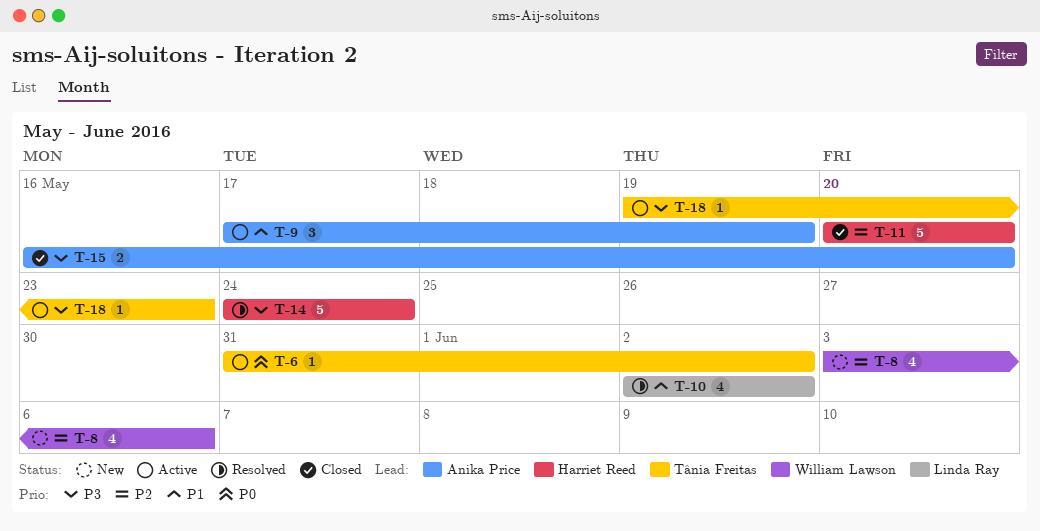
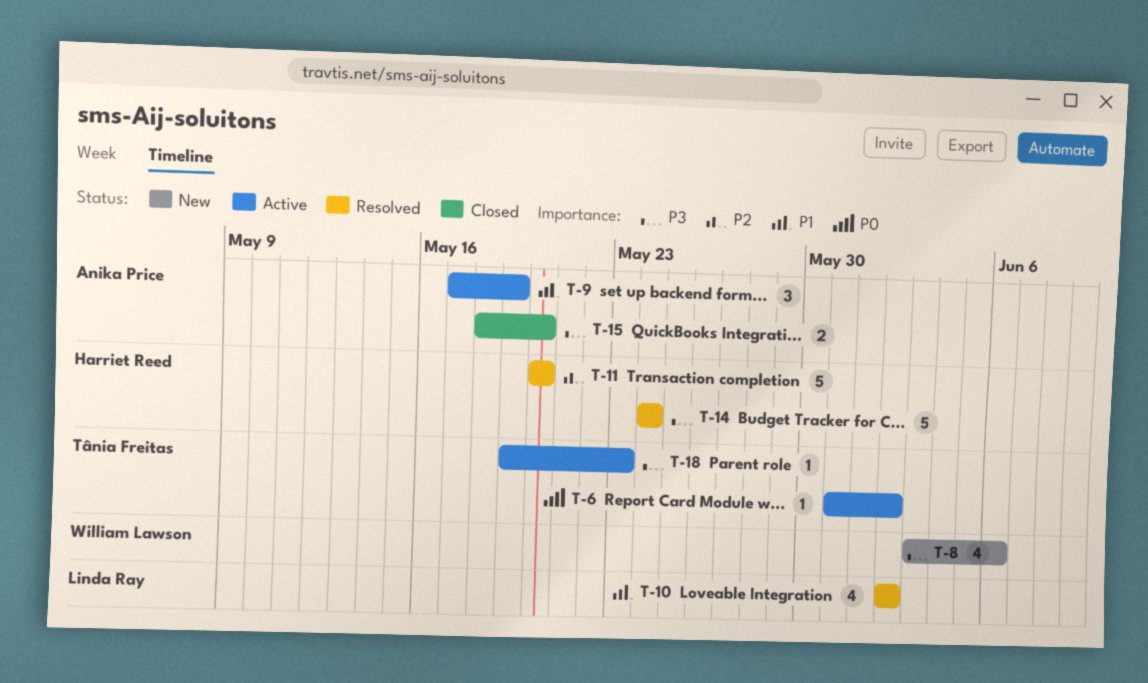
T-8, priority: P2 -> P3
T-11, status: Closed -> Resolved
T-15, start: May 16 -> May 18

